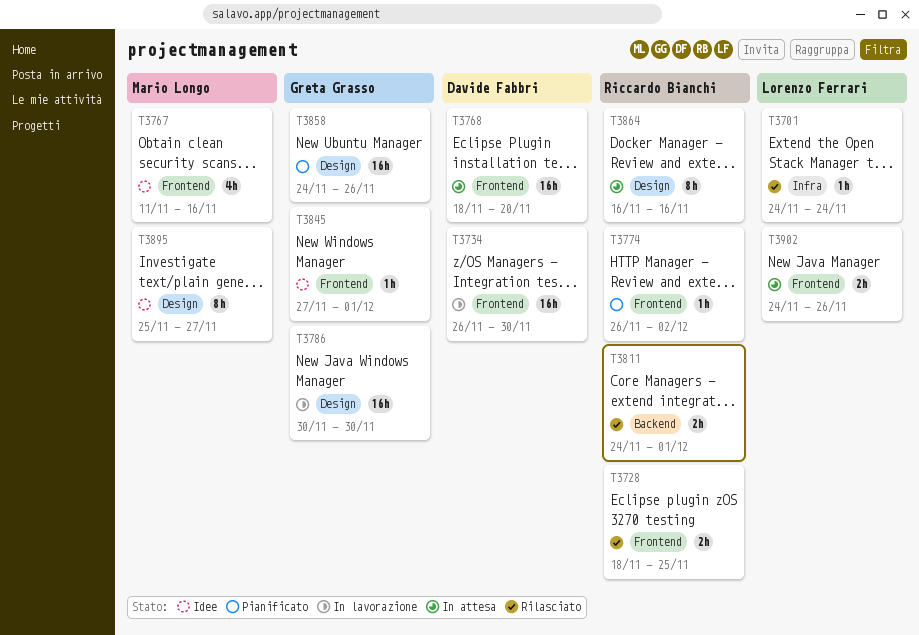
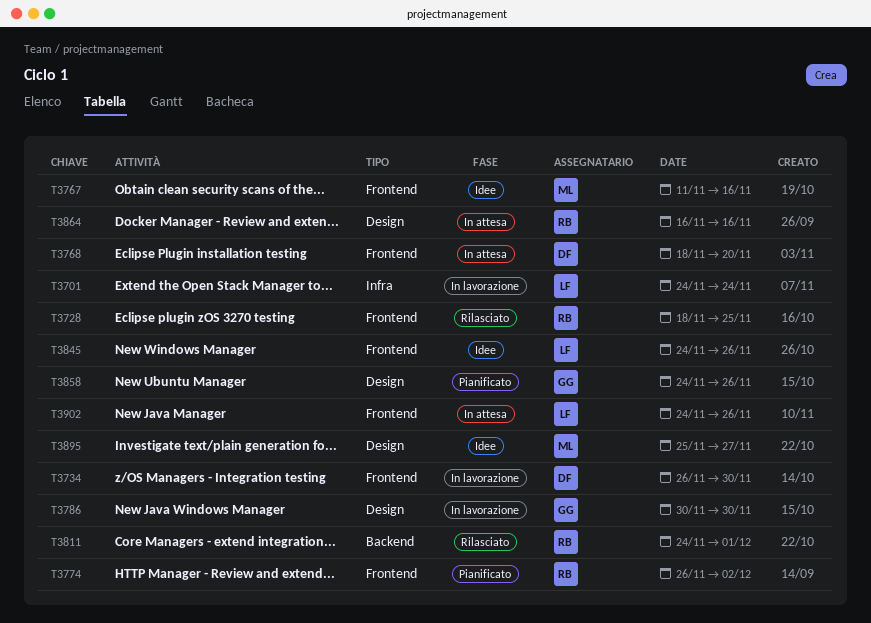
T3701, status: Rilasciato -> In lavorazione
T3845, owner: Greta Grasso -> Lorenzo Ferrari
T3845, start: Nov 27 -> Nov 24
T3845, due: Dec 1 -> Nov 26

